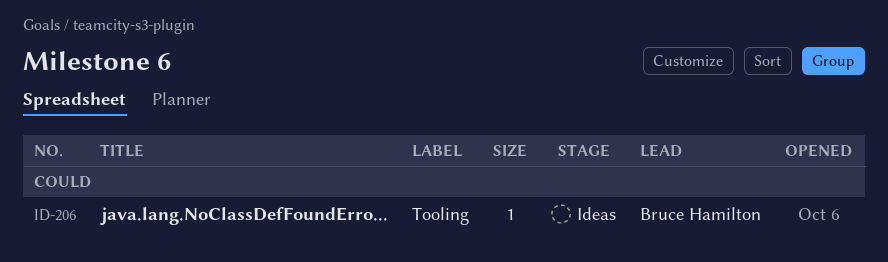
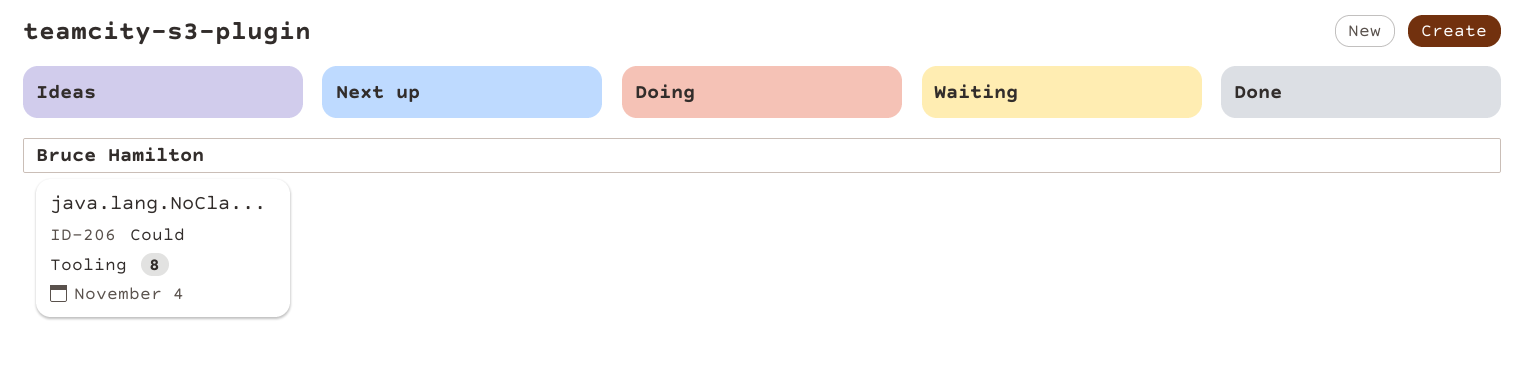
ID-206, estimate: 1 -> 8

